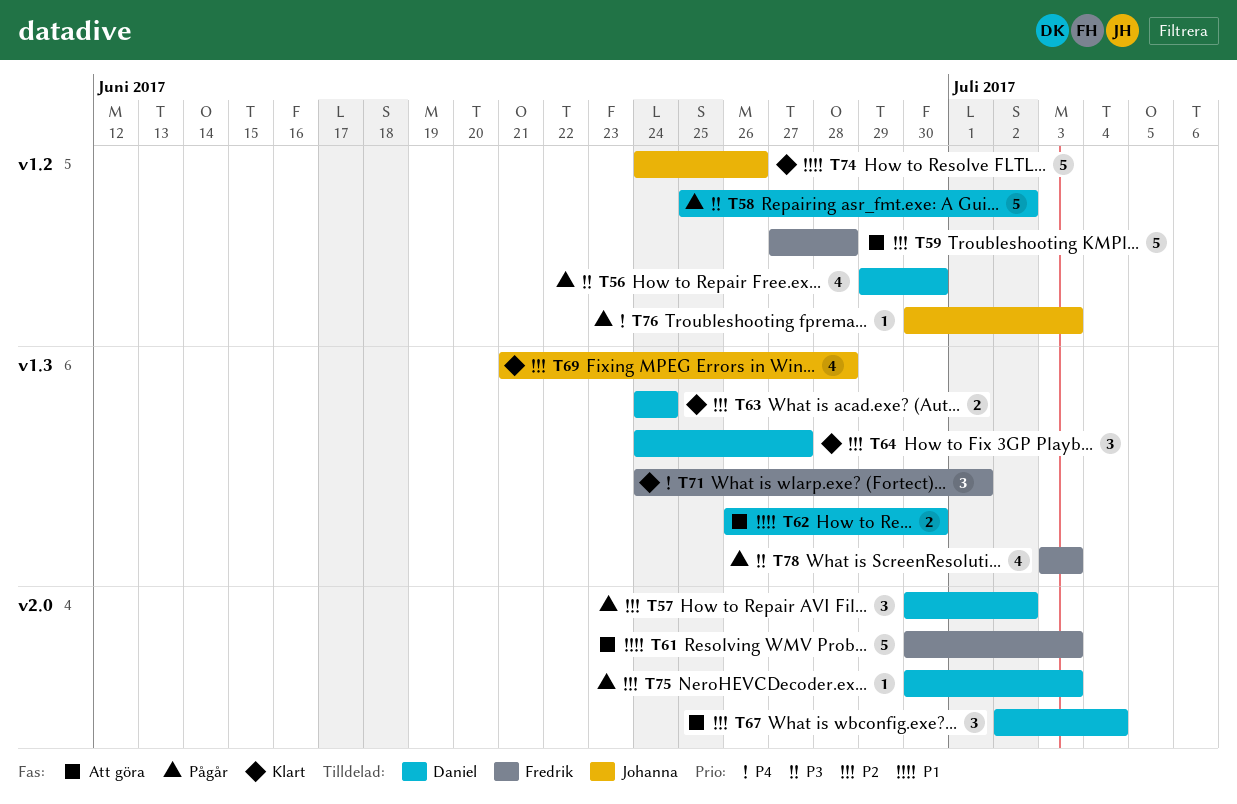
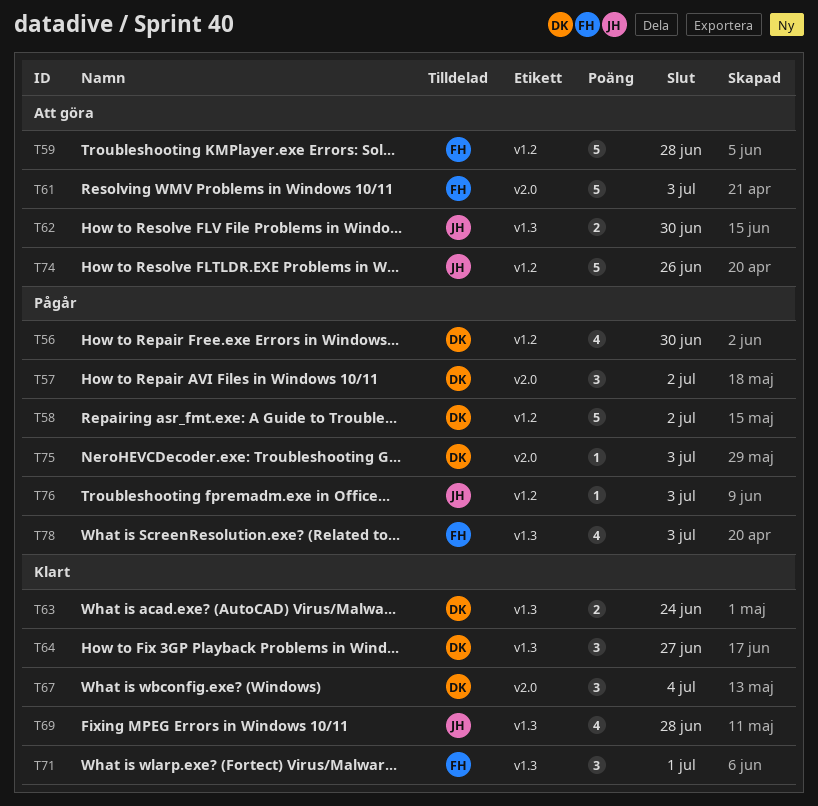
T62, owner: Daniel -> Johanna
T67, status: Att göra -> Klart
T74, status: Klart -> Att göra

